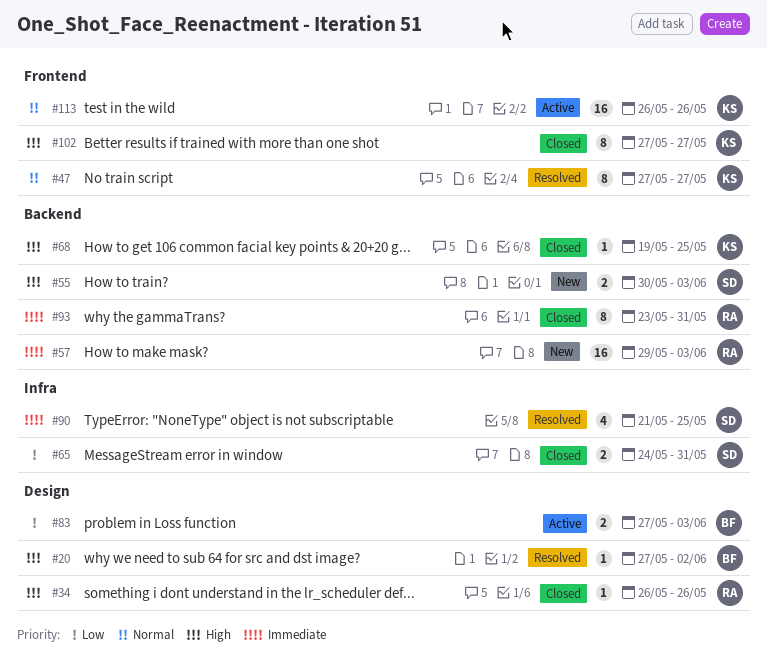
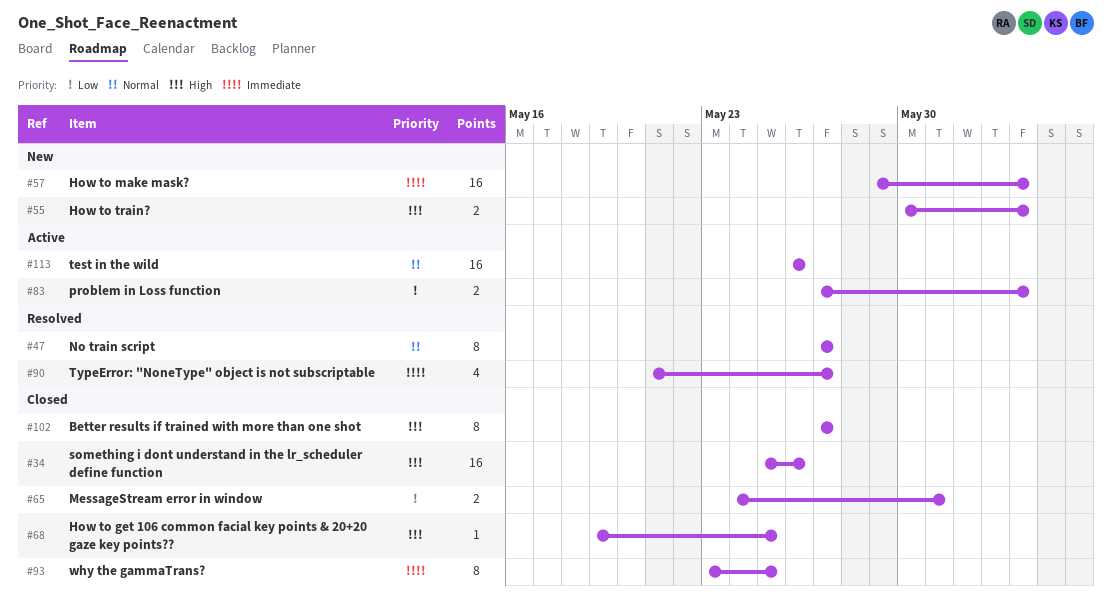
#20: present -> none
#34, estimate: 1 -> 16
#34, start: May 26 -> May 25
#90, due: May 25 -> May 27
#93, due: May 31 -> May 25

